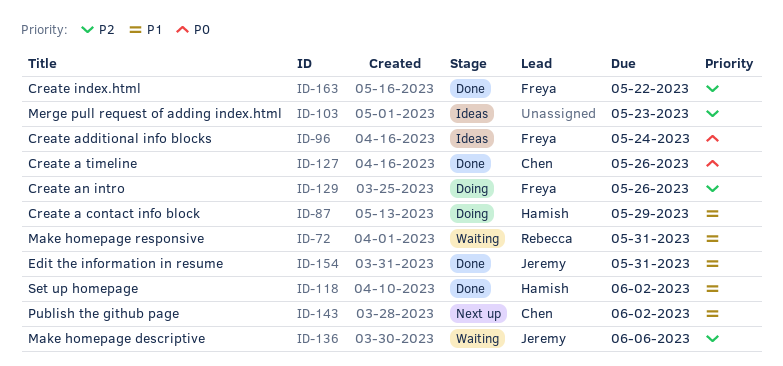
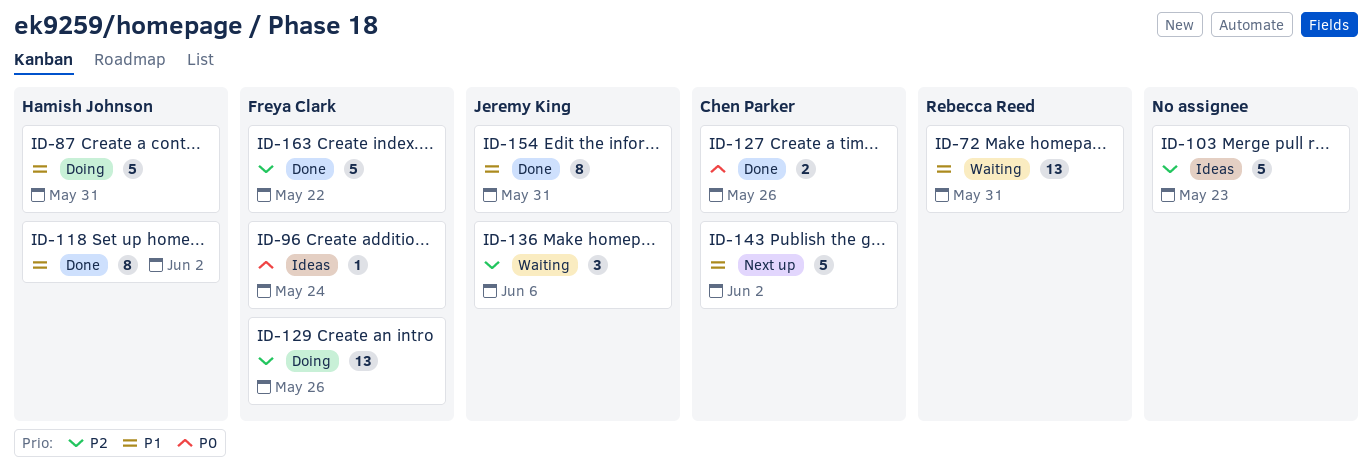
ID-87, due: May 29 -> May 31

